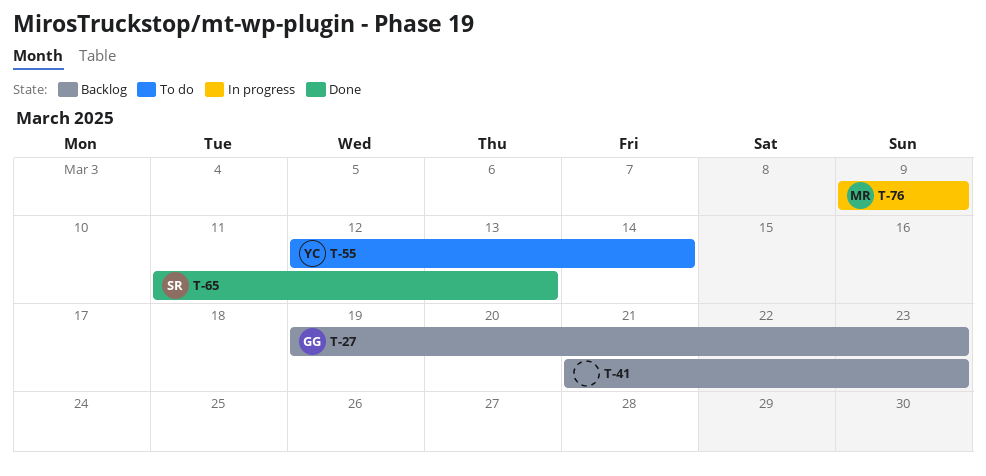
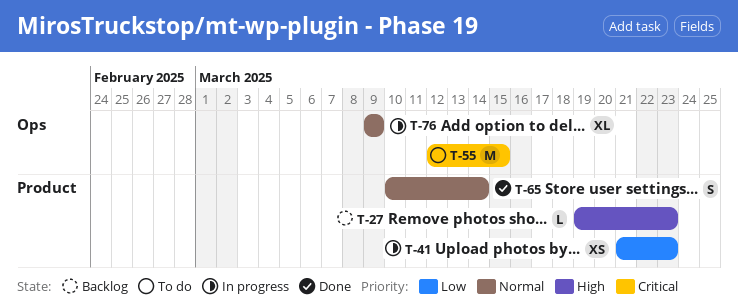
T-41, status: Backlog -> In progress
T-55, due: Mar 14 -> Mar 15
T-65, start: Mar 11 -> Mar 10
T-65, due: Mar 13 -> Mar 14

